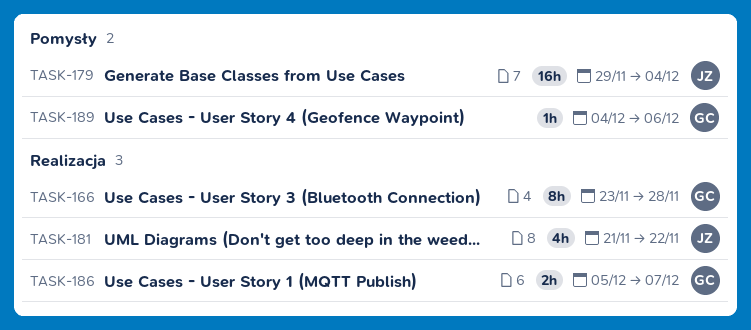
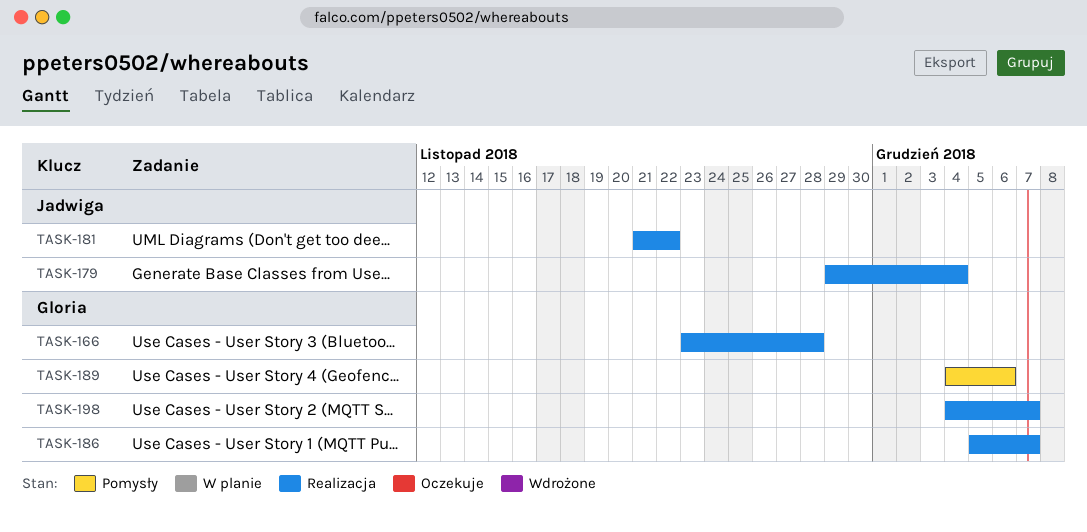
TASK-179, status: Pomysły -> Realizacja
TASK-198: none -> present

